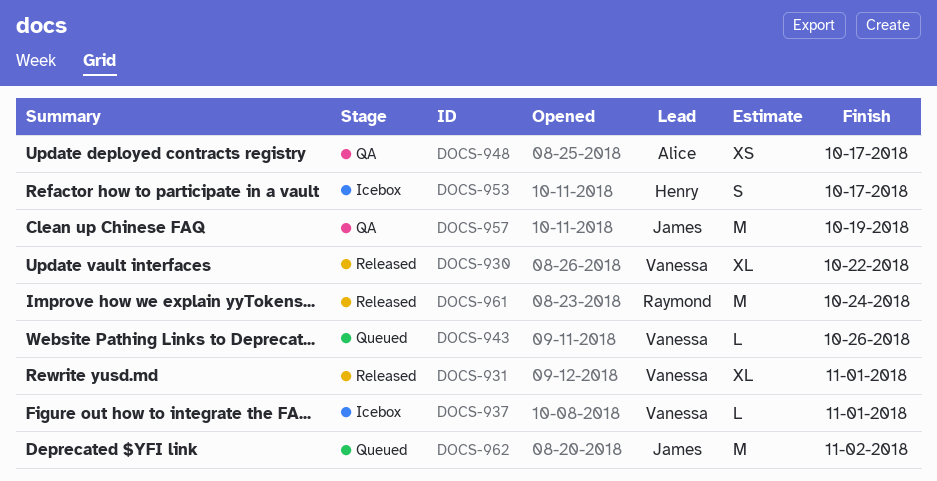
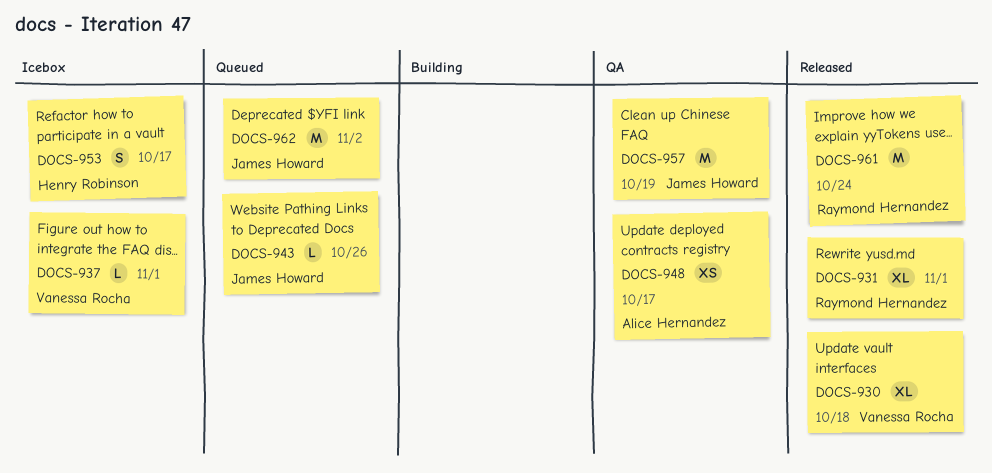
DOCS-930, due: Oct 22 -> Oct 18
DOCS-931, owner: Vanessa Rocha -> Raymond Hernandez
DOCS-943, owner: Vanessa Rocha -> James Howard

